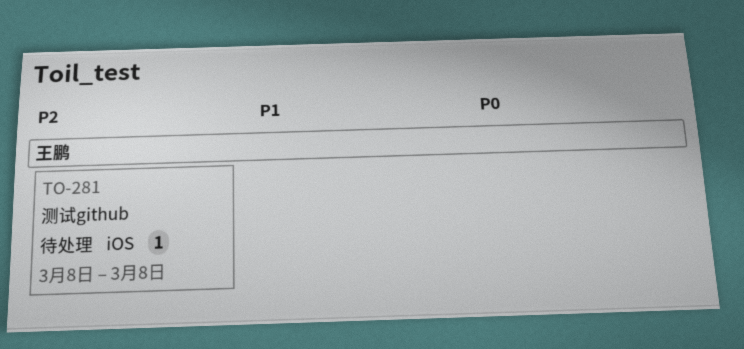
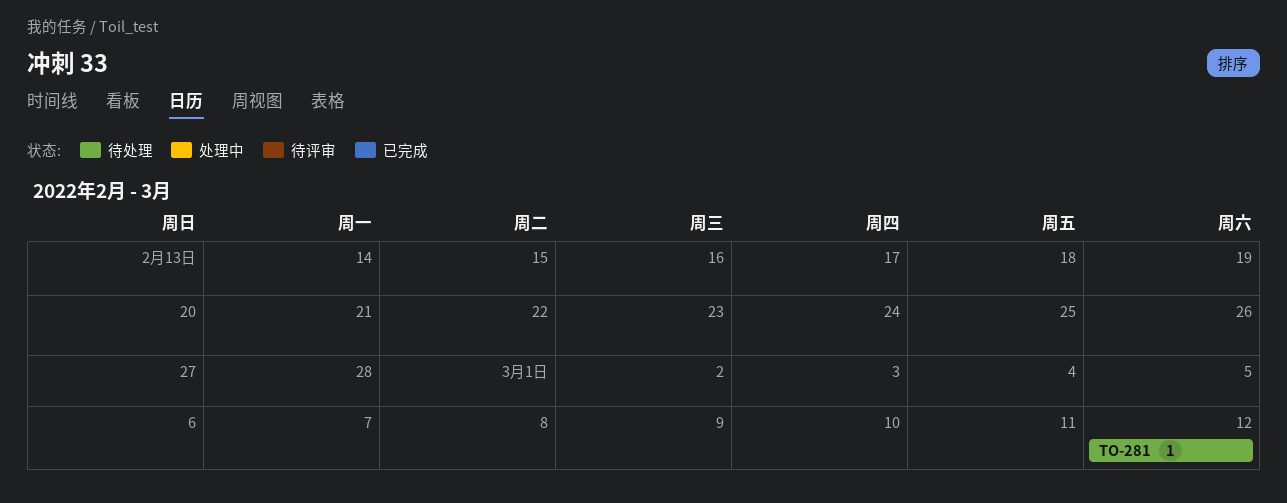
TO-281, start: Mar 8 -> Mar 12
TO-281, due: Mar 8 -> Mar 12

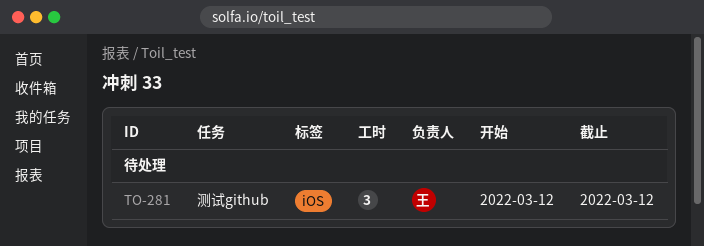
TO-281, estimate: 1 -> 3

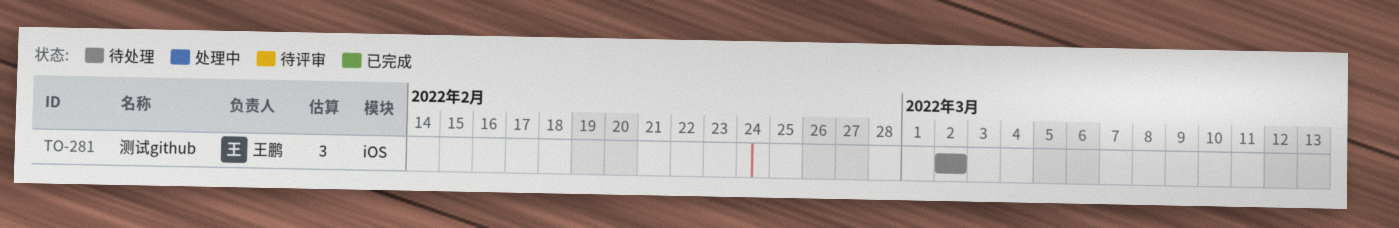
TO-281, start: Mar 12 -> Mar 2
TO-281, due: Mar 12 -> Mar 2

